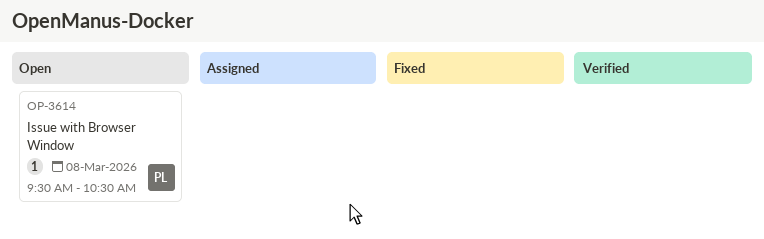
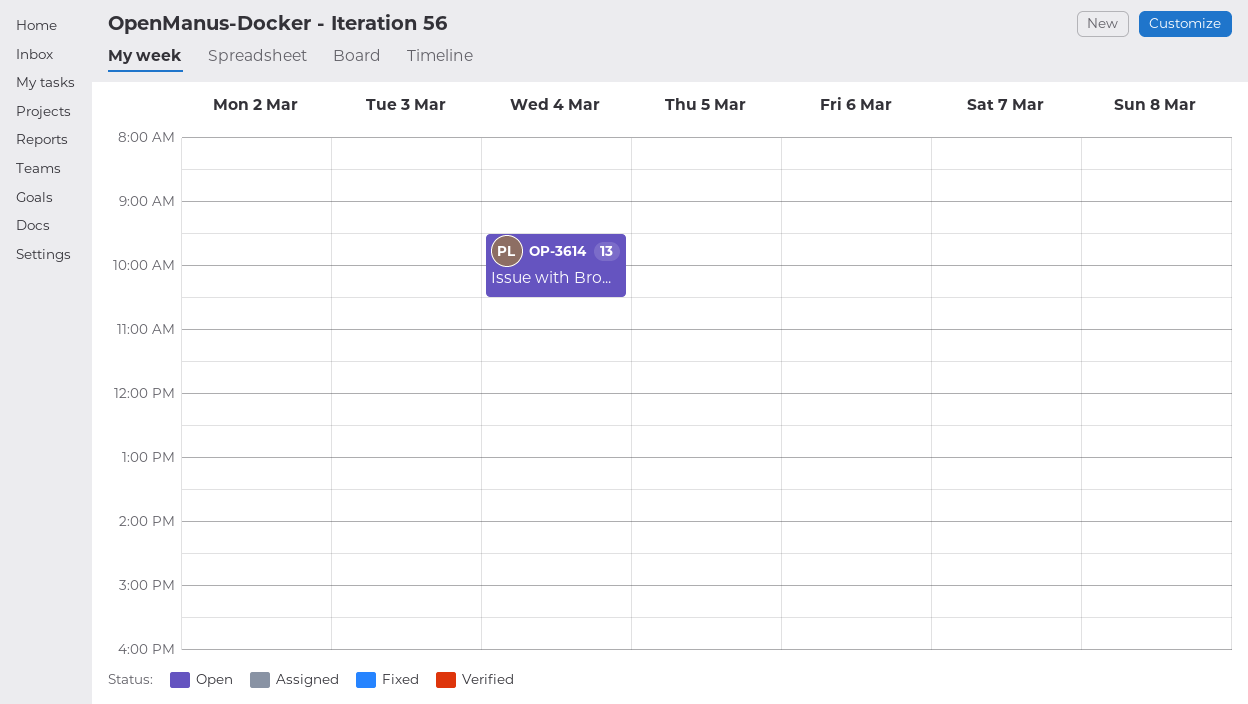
OP-3614, estimate: 1 -> 13
OP-3614, day: Mar 8 -> Mar 4

